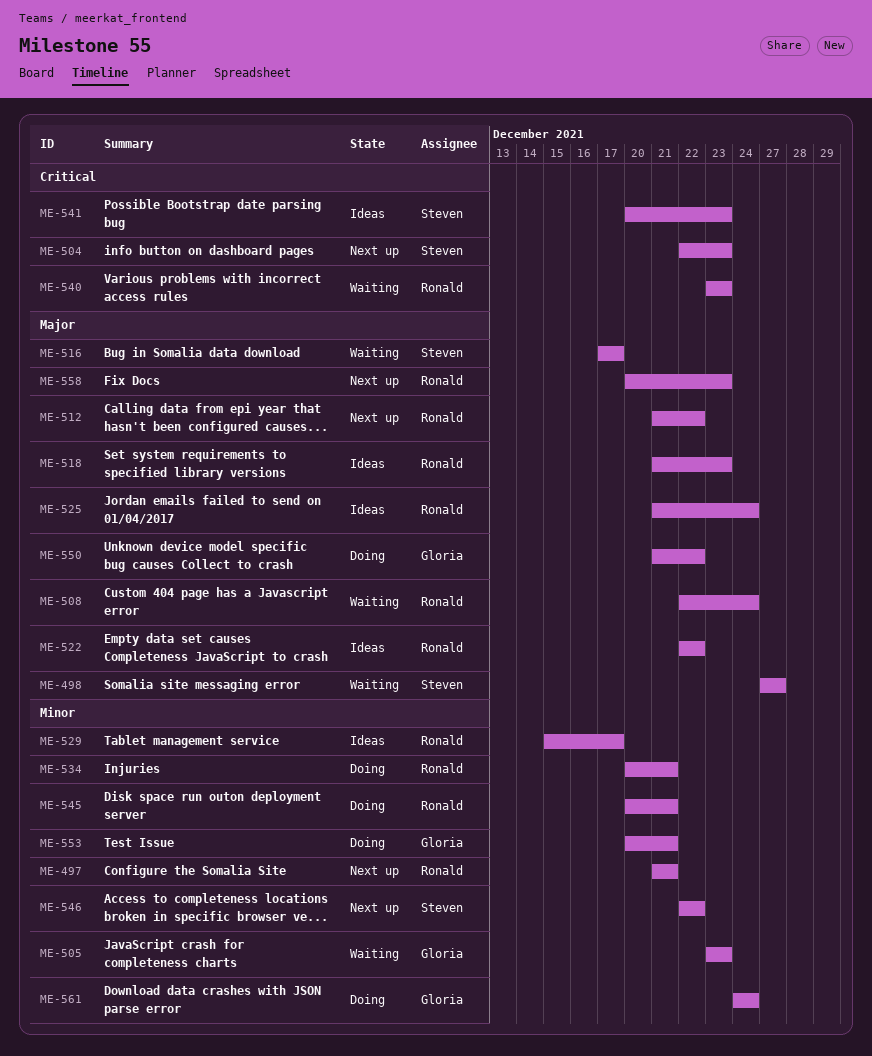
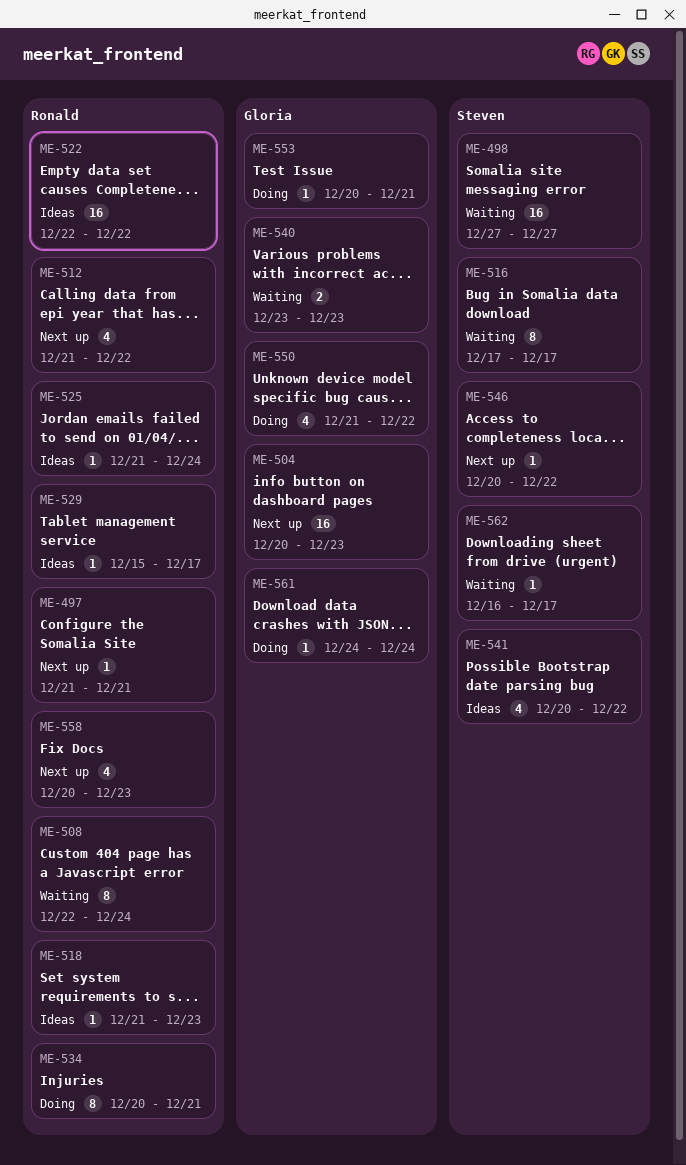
ME-504, owner: Steven -> Gloria
ME-504, start: Dec 22 -> Dec 20
ME-505: present -> none
ME-540, owner: Ronald -> Gloria
ME-541, due: Dec 23 -> Dec 22
ME-545: present -> none
ME-546, start: Dec 22 -> Dec 20
ME-562: none -> present

